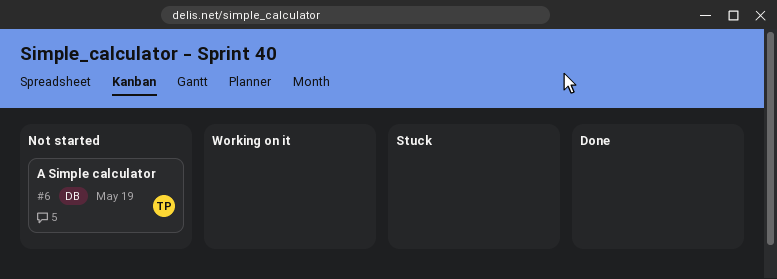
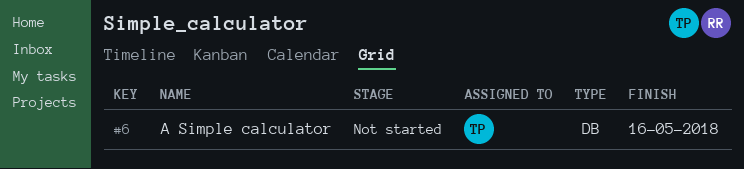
#6, due: May 19 -> May 16

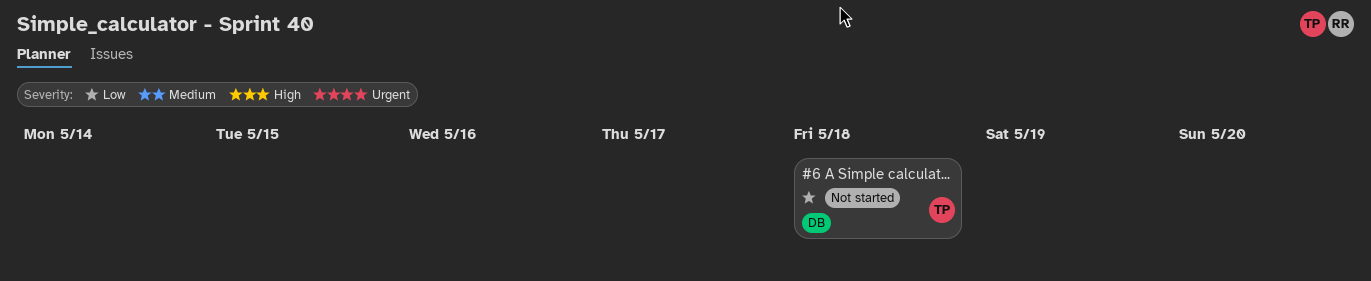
#6, due: May 16 -> May 18

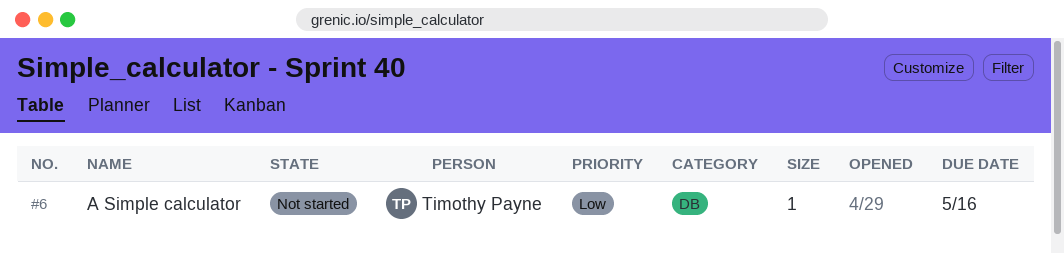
#6, due: May 18 -> May 16

